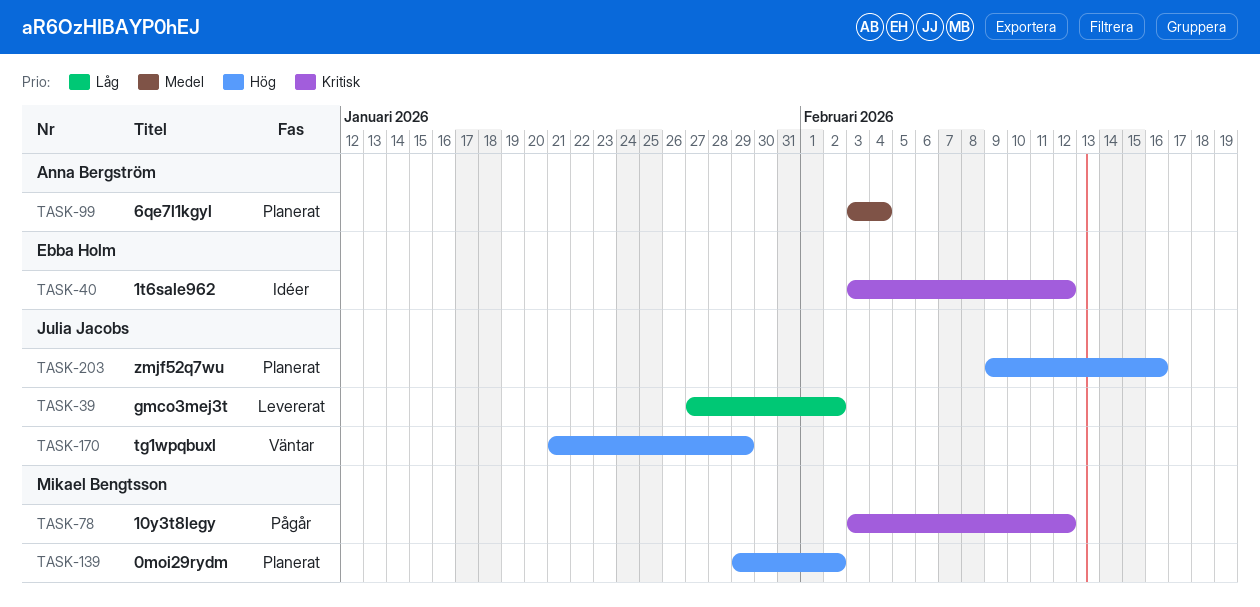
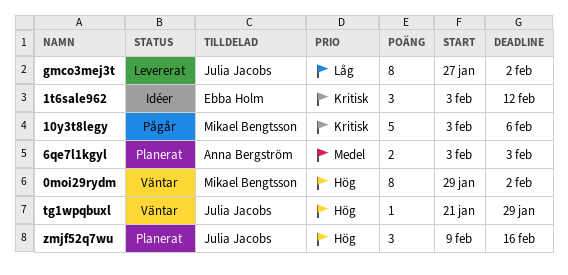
0moi29rydm, status: Planerat -> Väntar
10y3t8legy, due: Feb 12 -> Feb 6
6qe7l1kgyl, due: Feb 4 -> Feb 3

